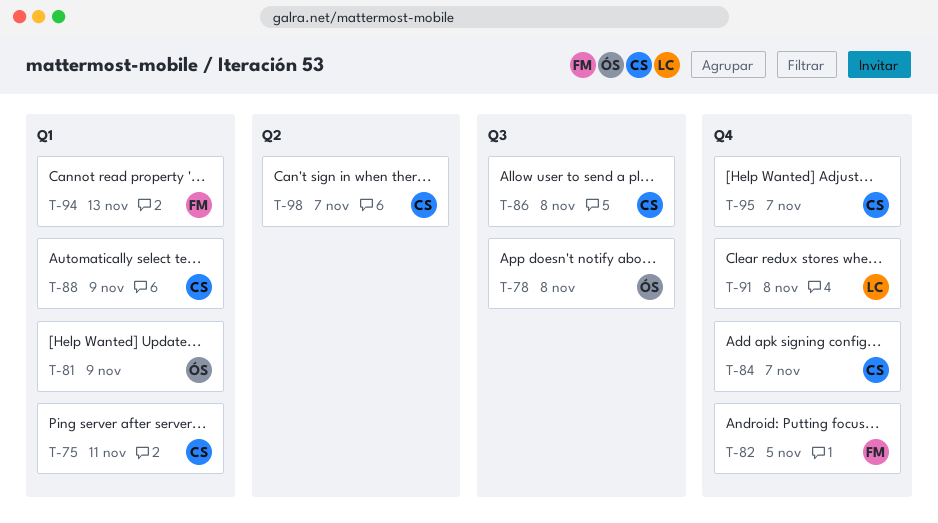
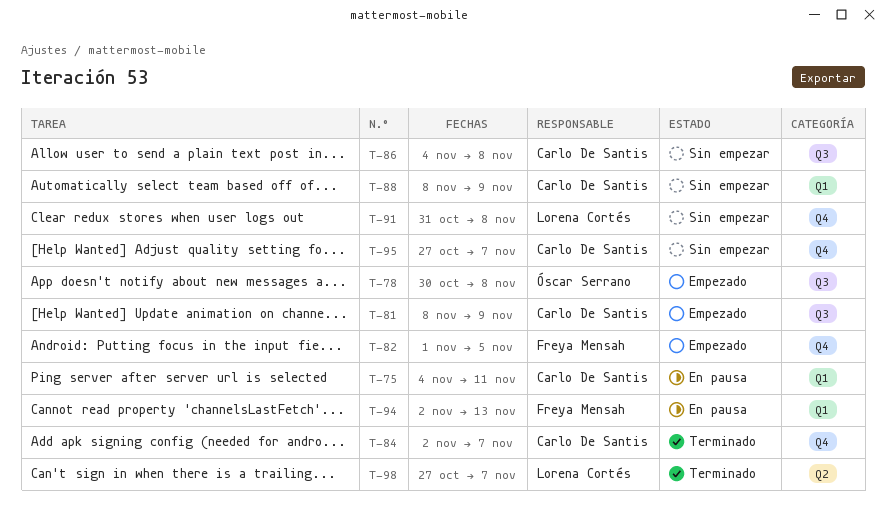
T-81, owner: Óscar Serrano -> Carlo De Santis
T-81, label: Q1 -> Q3
T-98, owner: Carlo De Santis -> Lorena Cortés

